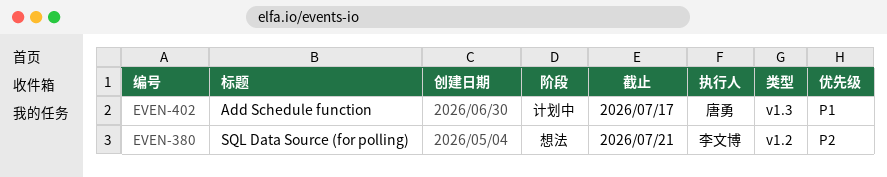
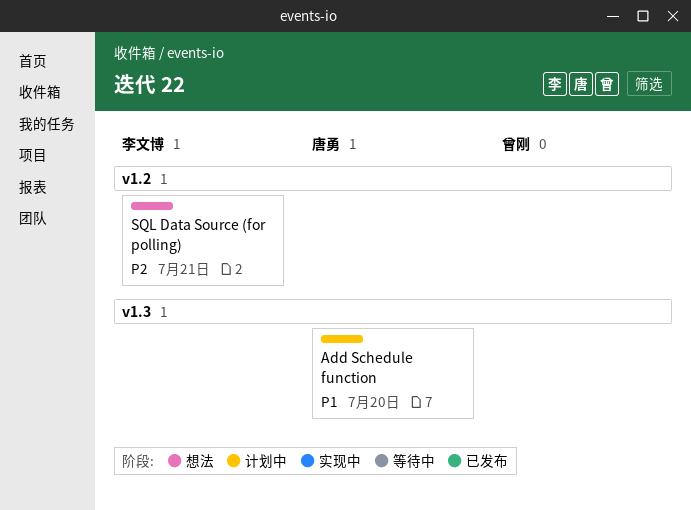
Add Schedule function, due: Jul 17 -> Jul 20

